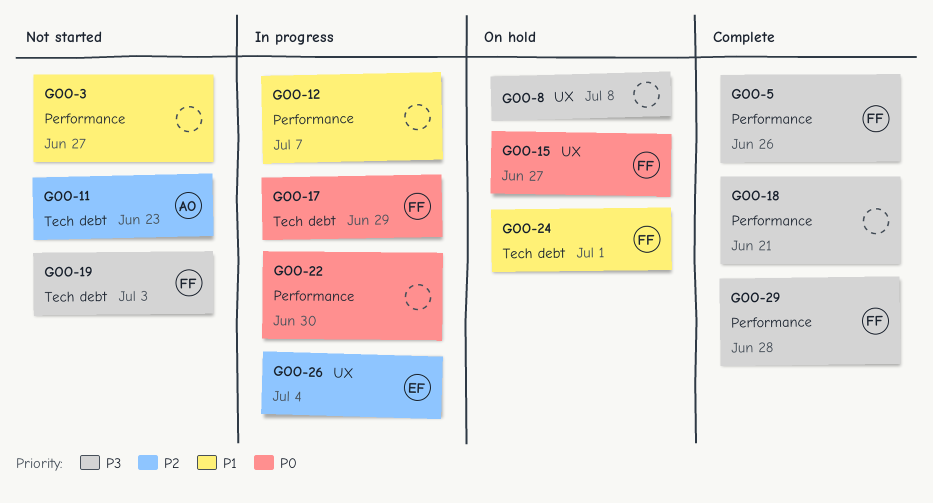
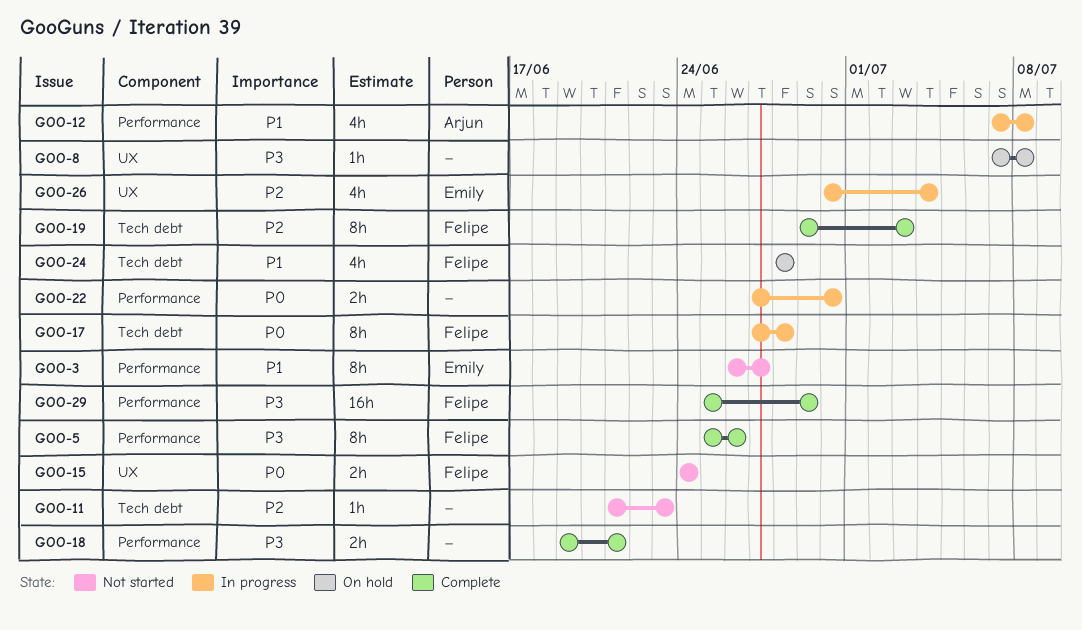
GOO-3, owner: none -> Emily
GOO-11, owner: Arjun -> none
GOO-12, owner: none -> Arjun
GOO-12, due: Jul 7 -> Jul 8
GOO-15, status: On hold -> Not started
GOO-15, due: Jun 27 -> Jun 24
GOO-17, due: Jun 29 -> Jun 28
GOO-19, status: Not started -> Complete
GOO-19, priority: P3 -> P2
GOO-24, due: Jul 1 -> Jun 28
GOO-29, due: Jun 28 -> Jun 29

